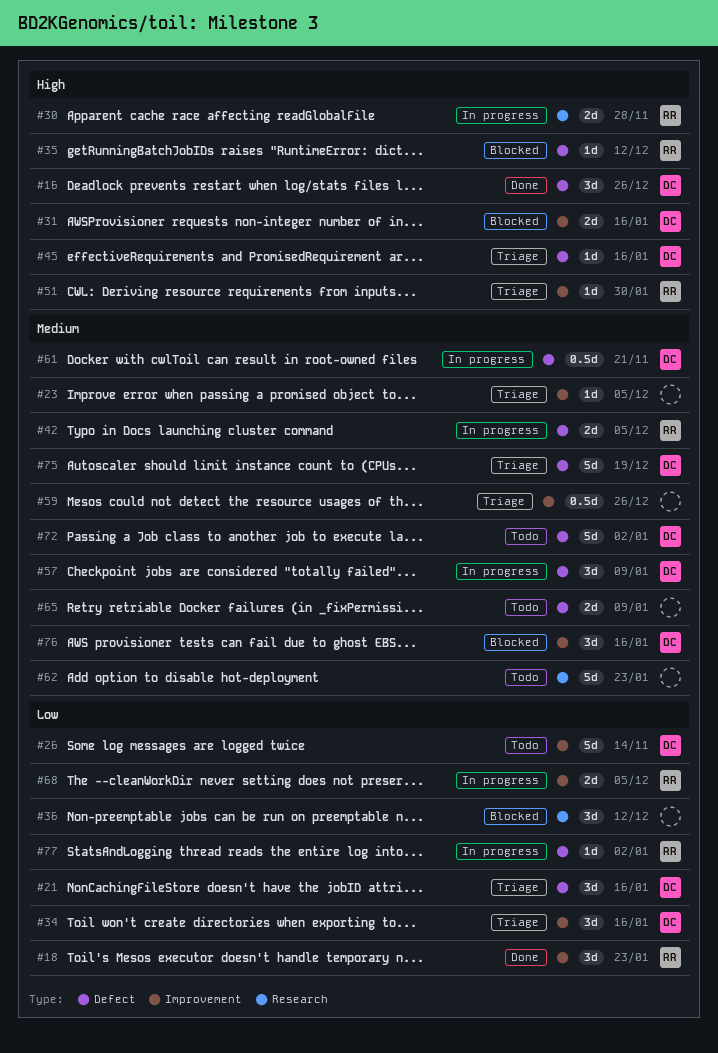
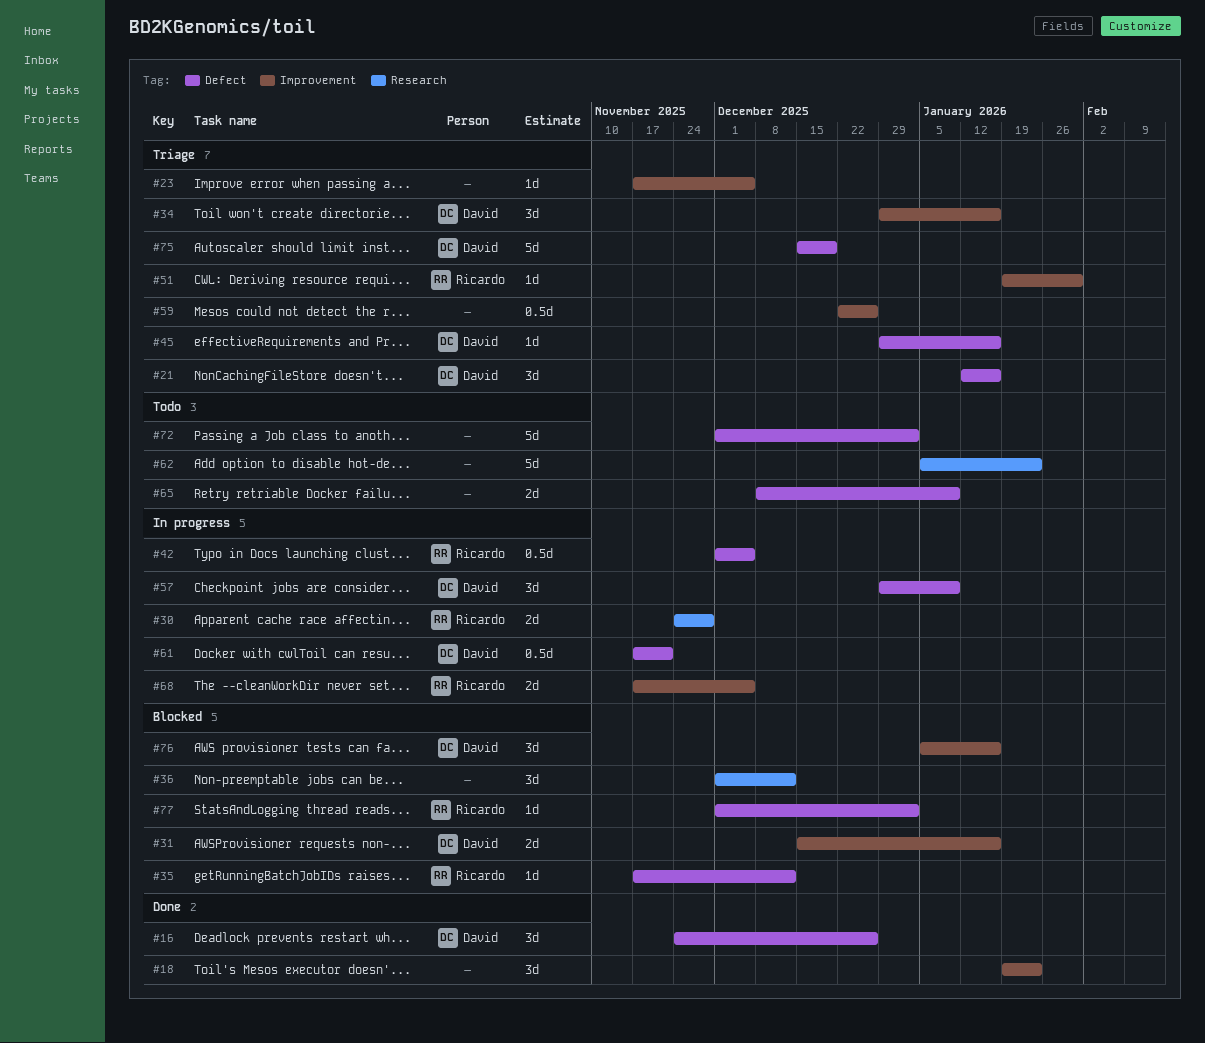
#18, owner: Ricardo -> none
#26: present -> none
#42, estimate: 2d -> 0.5d
#72, owner: David -> none
#77, status: In progress -> Blocked

